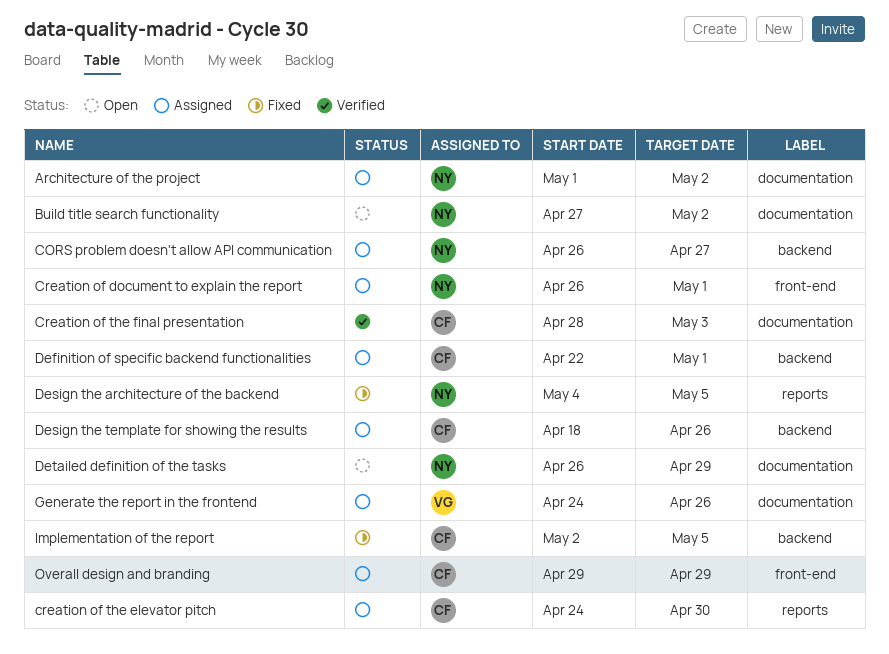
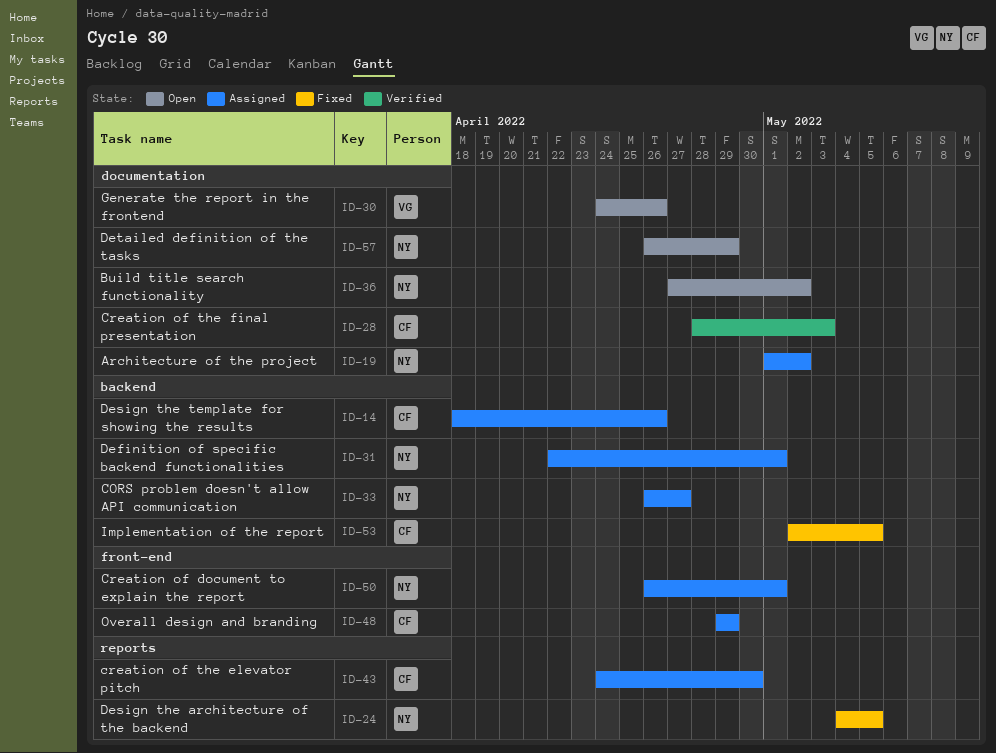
Definition of specific backend functionalities, owner: CF -> NY
Generate the report in the frontend, status: Assigned -> Open

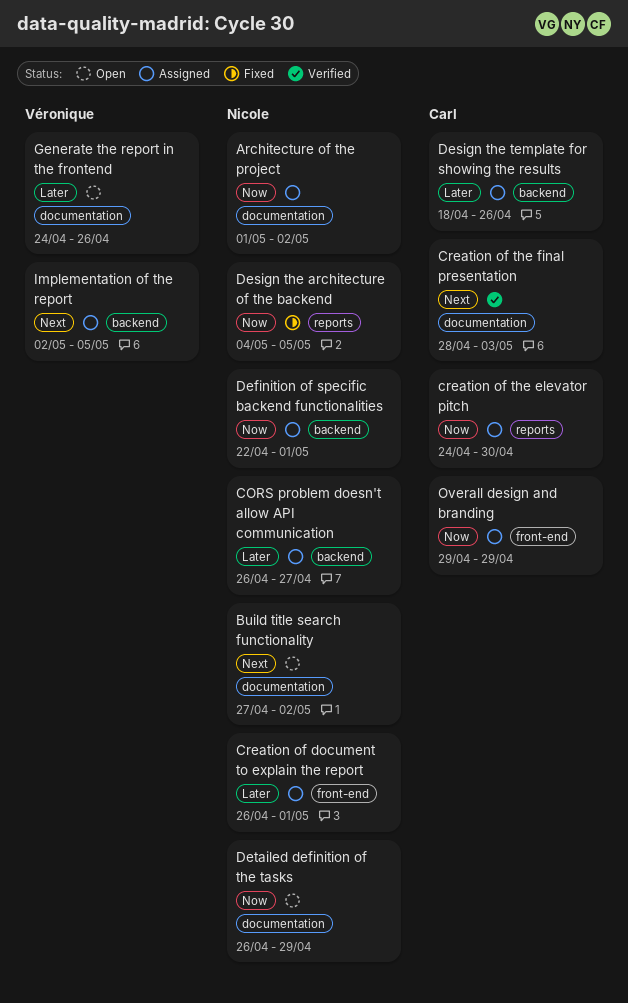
Implementation of the report, status: Fixed -> Assigned
Implementation of the report, owner: Carl -> Véronique

